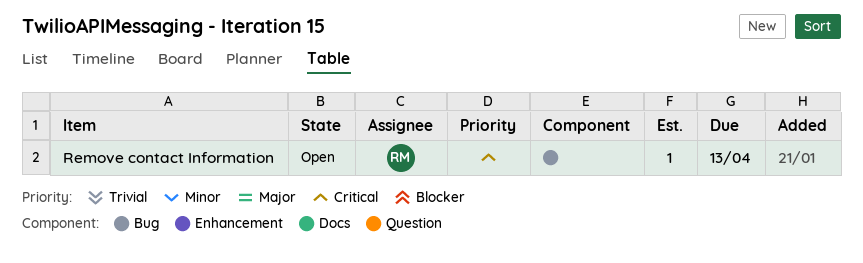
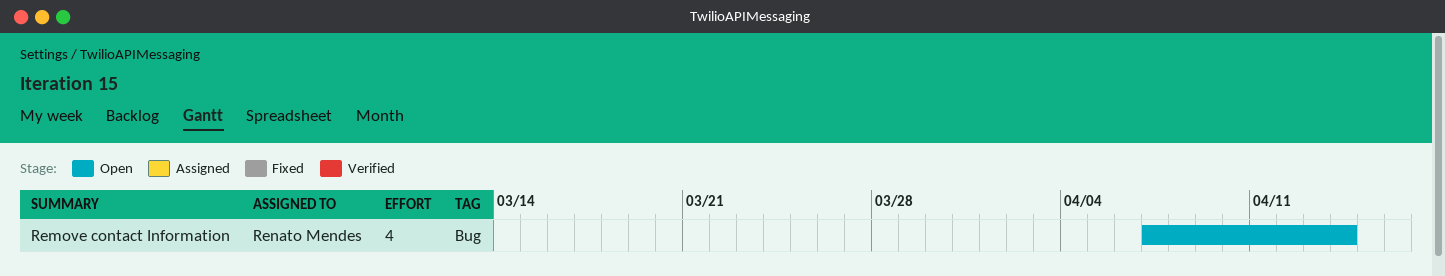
Remove contact Information, estimate: 1 -> 4
Remove contact Information, due: Apr 13 -> Apr 14

